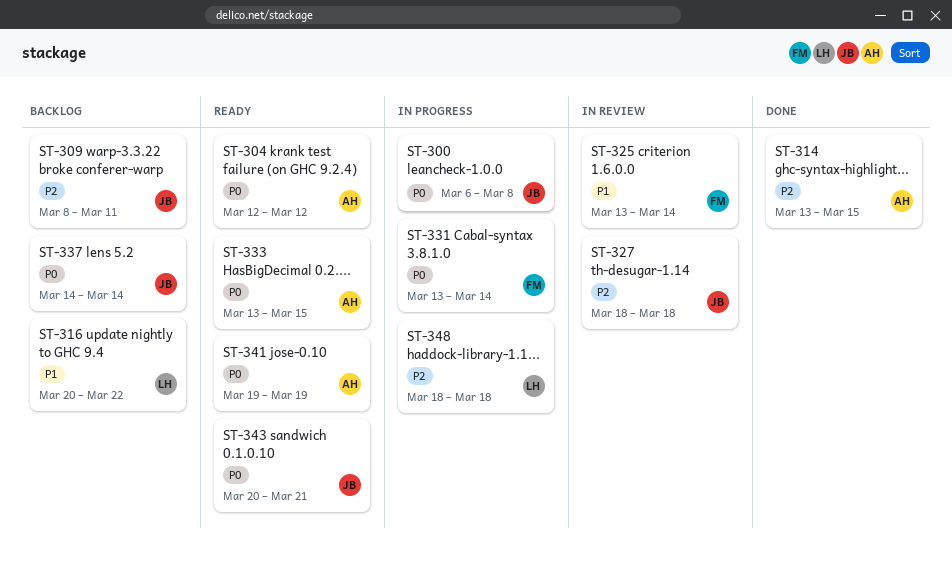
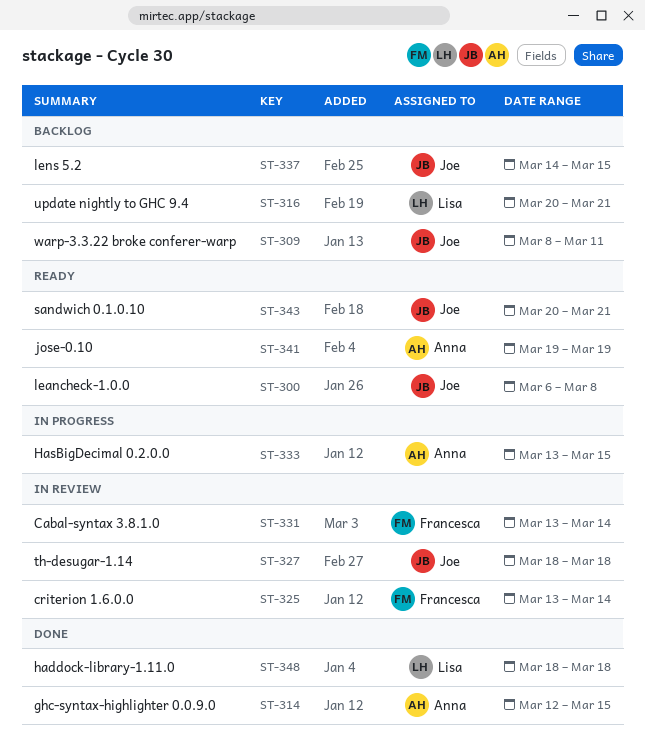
ST-300, status: In progress -> Ready
ST-304: present -> none
ST-314, start: Mar 13 -> Mar 12
ST-316, due: Mar 22 -> Mar 21
ST-331, status: In progress -> In review
ST-333, status: Ready -> In progress
ST-337, due: Mar 14 -> Mar 15
ST-348, status: In progress -> Done

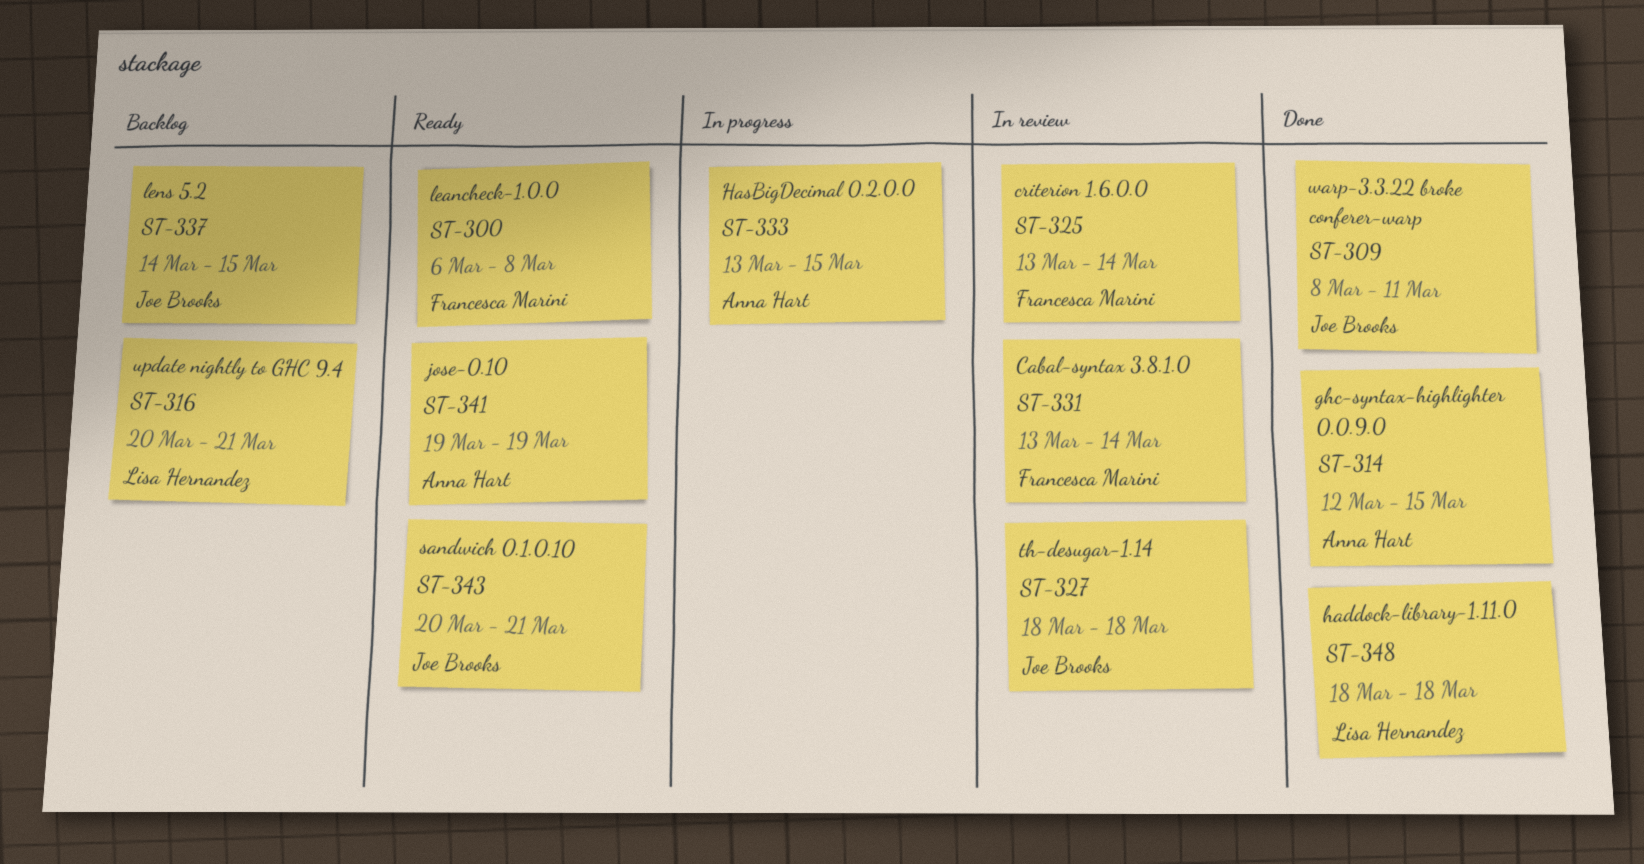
ST-300, owner: Joe Brooks -> Francesca Marini
ST-309, status: Backlog -> Done

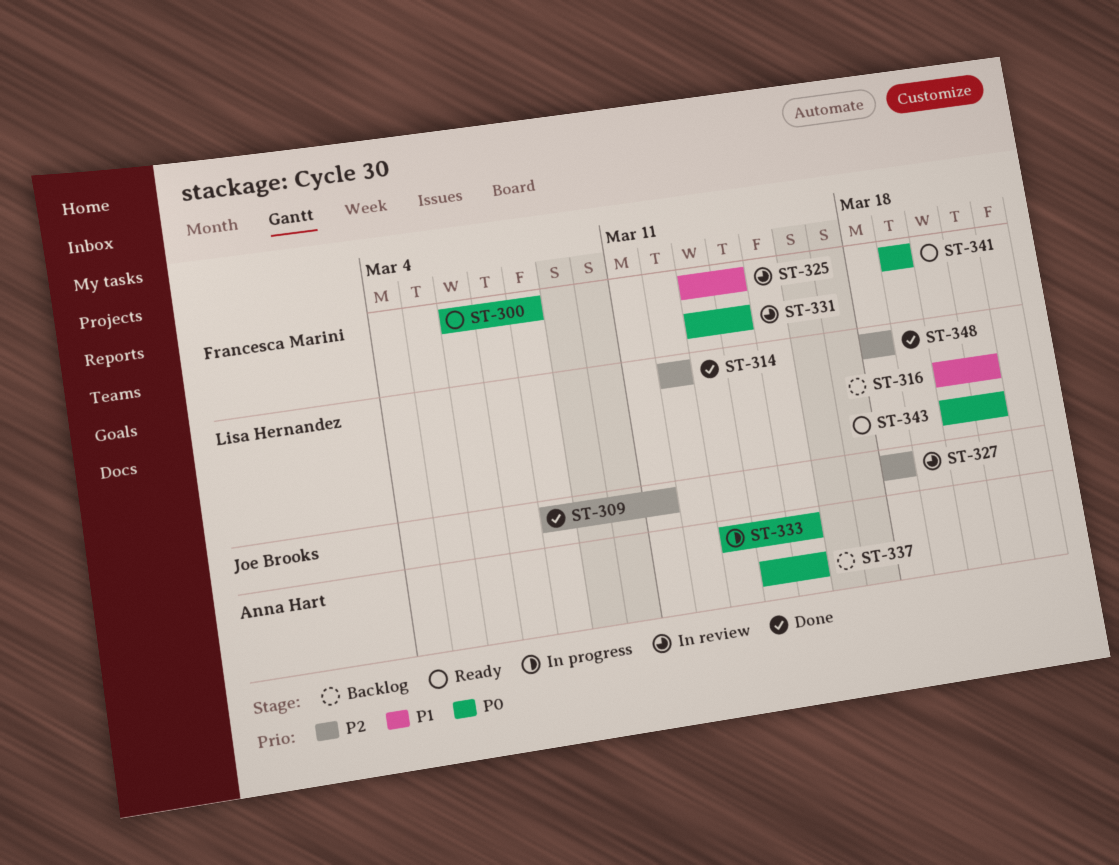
ST-314, owner: Anna Hart -> Lisa Hernandez
ST-314, due: Mar 15 -> Mar 12
ST-337, owner: Joe Brooks -> Anna Hart
ST-341, owner: Anna Hart -> Francesca Marini
ST-343, owner: Joe Brooks -> Lisa Hernandez

